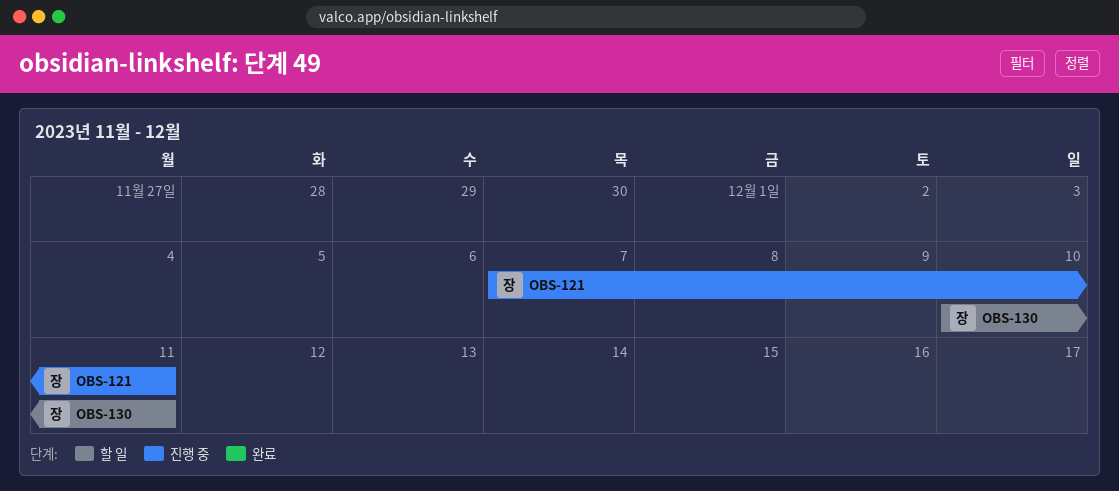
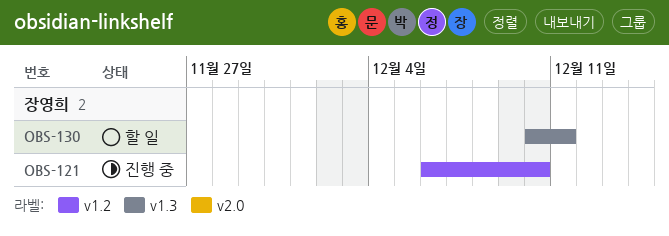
OBS-121, start: Dec 7 -> Dec 6
OBS-121, due: Dec 11 -> Dec 10

